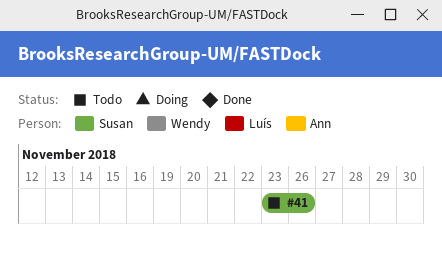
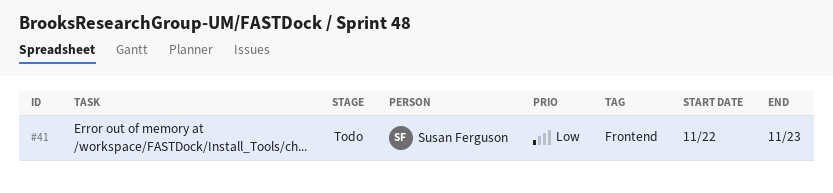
#41, start: Nov 23 -> Nov 22
#41, due: Nov 26 -> Nov 23

